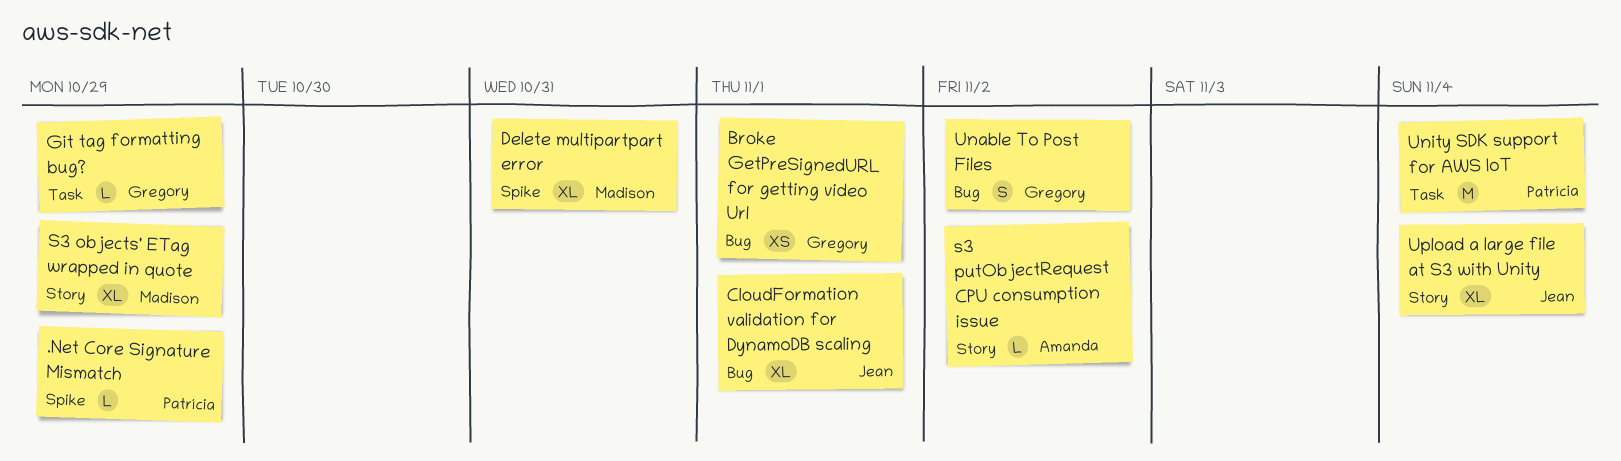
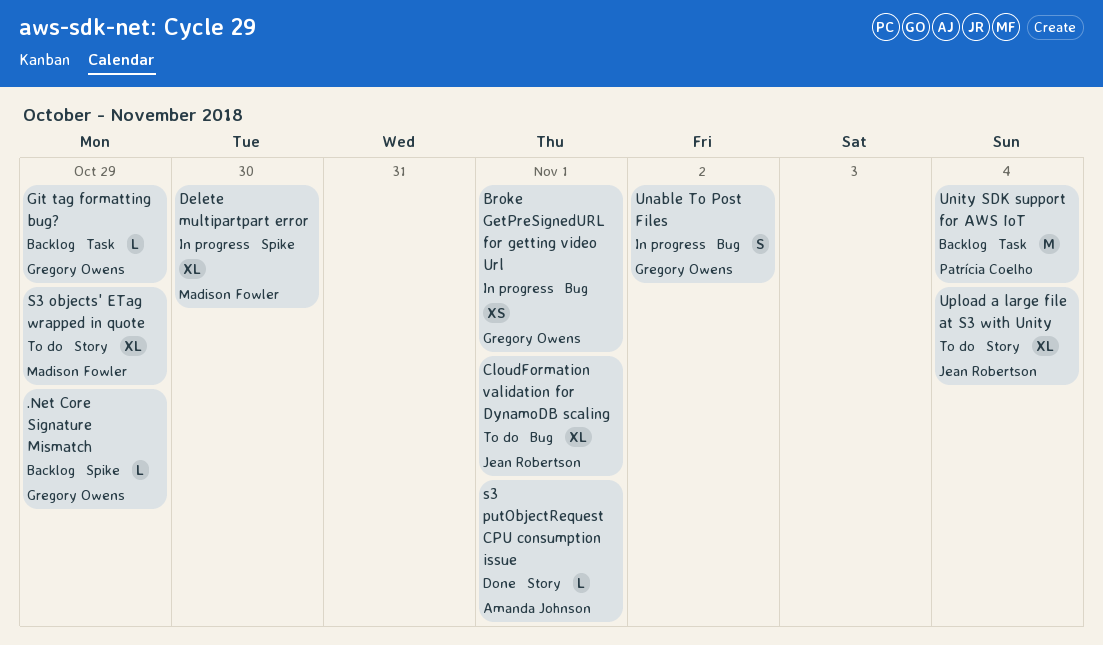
.Net Core Signature Mismatch, owner: Patrícia Coelho -> Gregory Owens
Delete multipartpart error, due: Oct 31 -> Oct 30
s3 putObjectRequest CPU consumption issue, due: Nov 2 -> Nov 1

